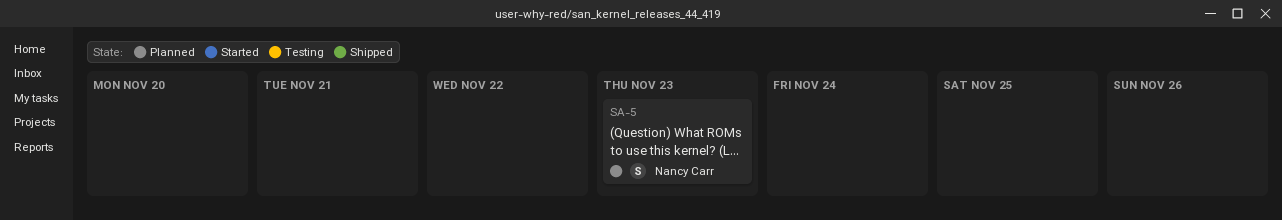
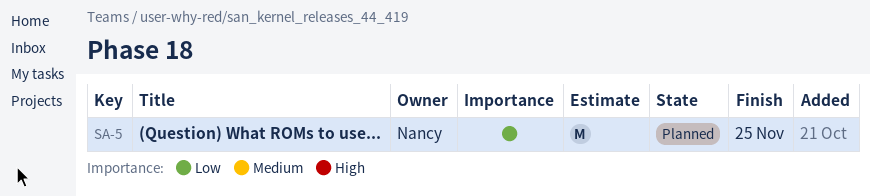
SA-5, estimate: S -> M
SA-5, due: Nov 23 -> Nov 25

